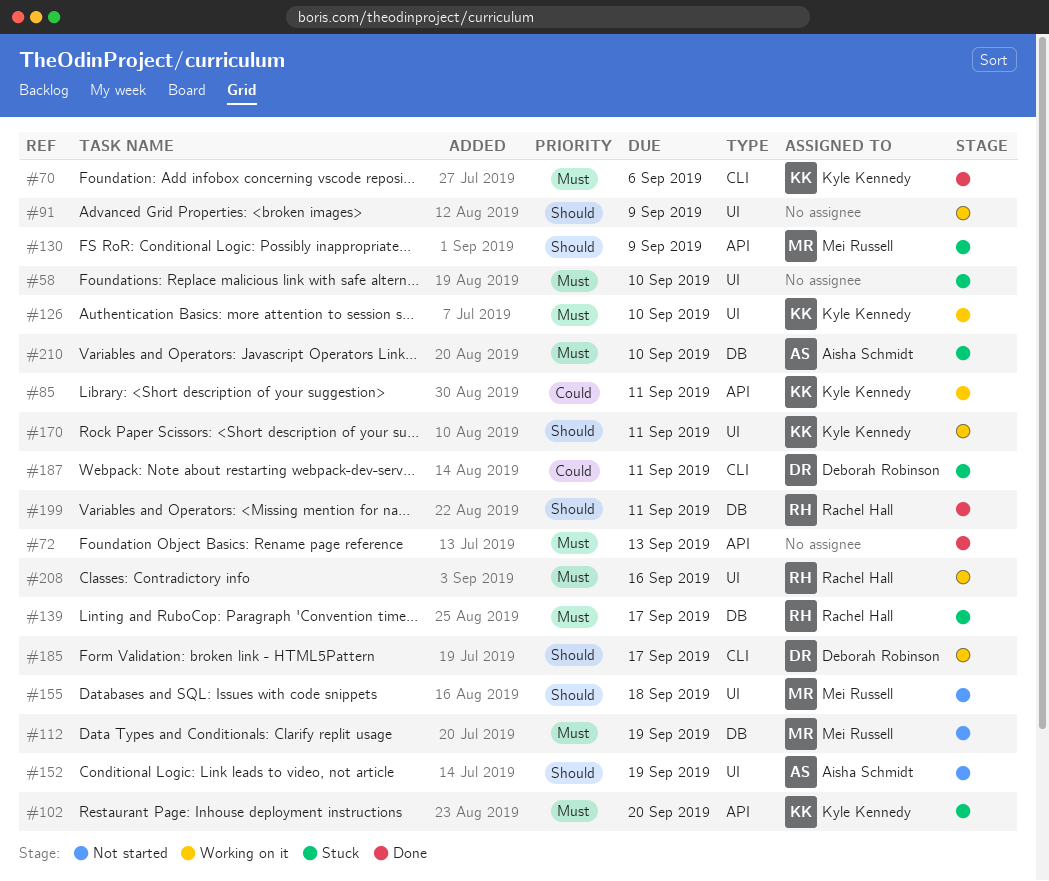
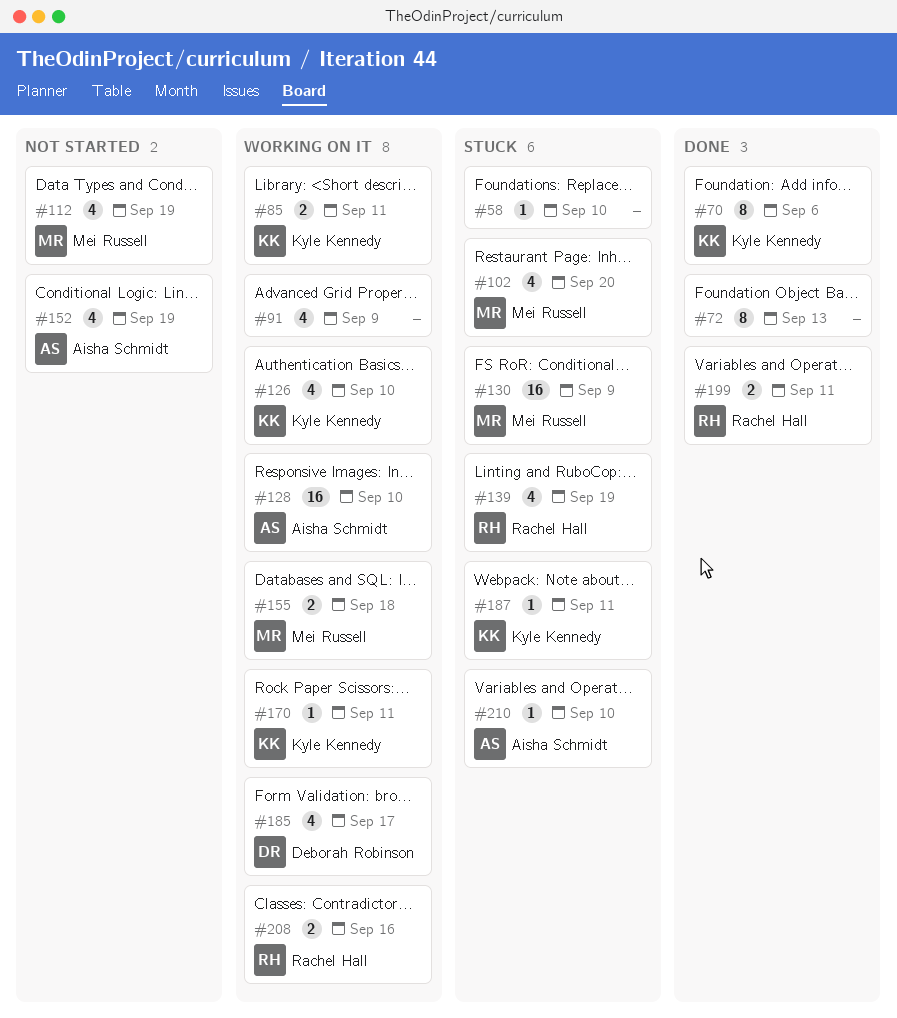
#102, owner: Kyle Kennedy -> Mei Russell
#128: none -> present
#139, due: Sep 17 -> Sep 19
#155, status: Not started -> Working on it
#187, owner: Deborah Robinson -> Kyle Kennedy

